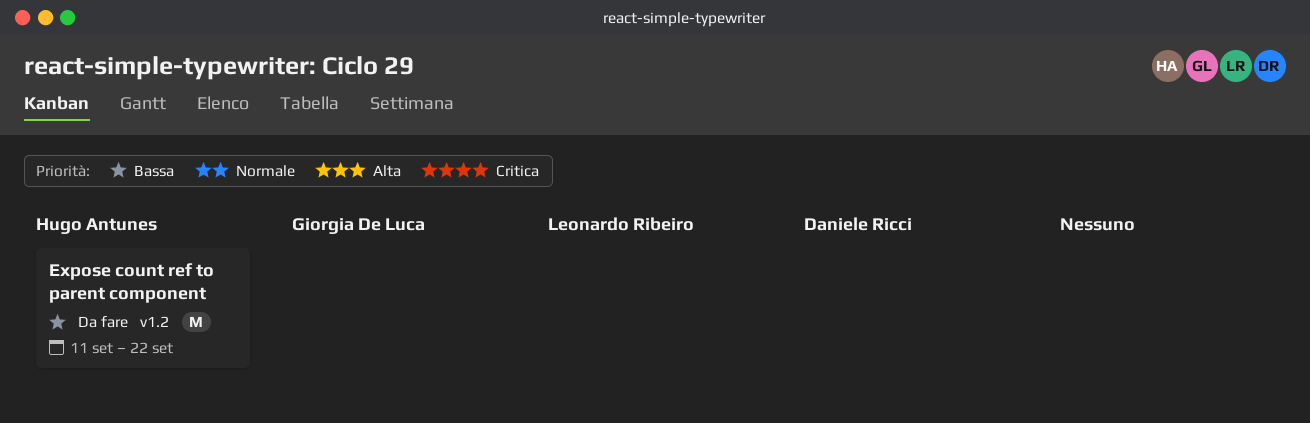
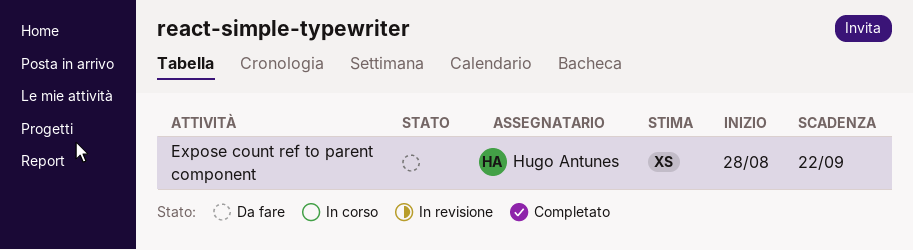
Expose count ref to parent component, estimate: M -> XS
Expose count ref to parent component, start: Sep 11 -> Aug 28

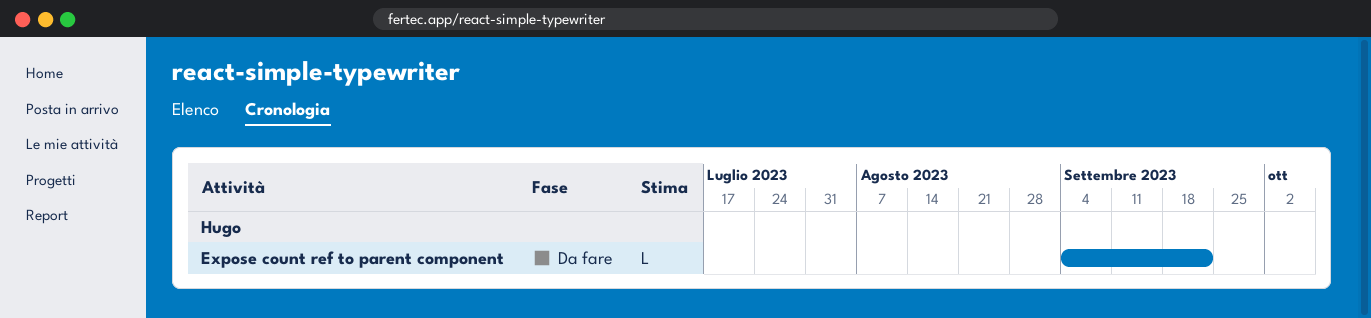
Expose count ref to parent component, estimate: XS -> L
Expose count ref to parent component, start: Aug 28 -> Sep 4

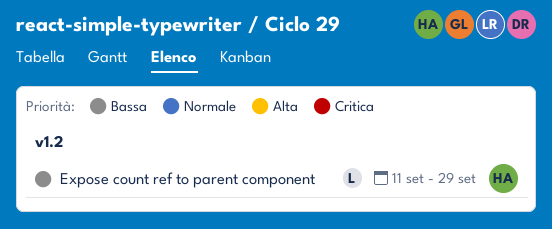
Expose count ref to parent component, start: Sep 4 -> Sep 11
Expose count ref to parent component, due: Sep 22 -> Sep 29

